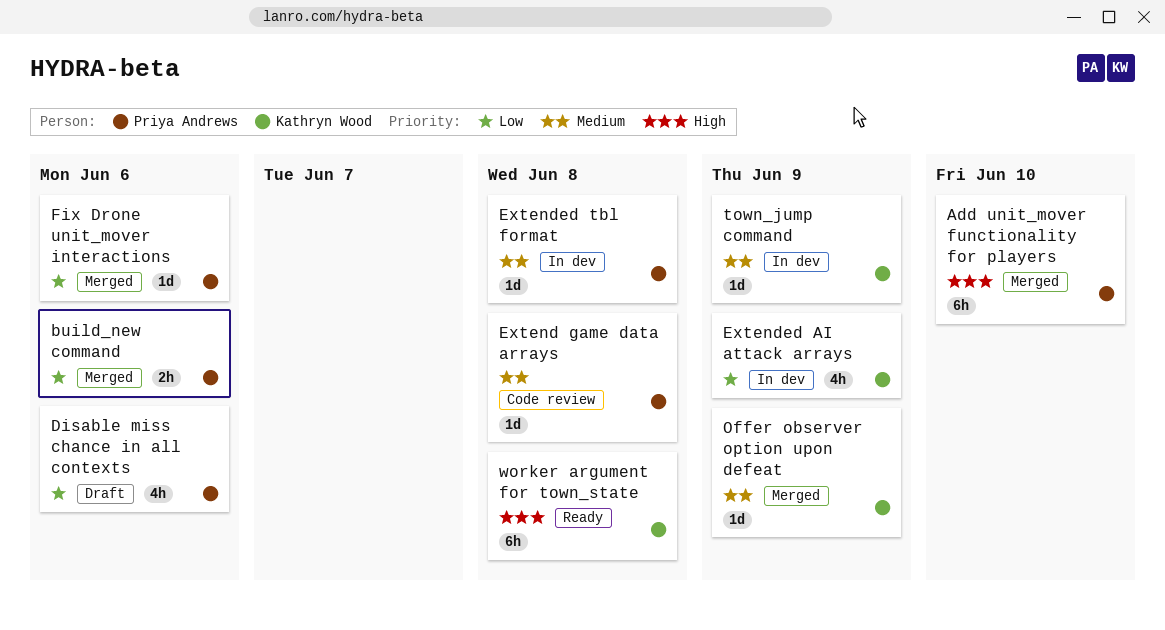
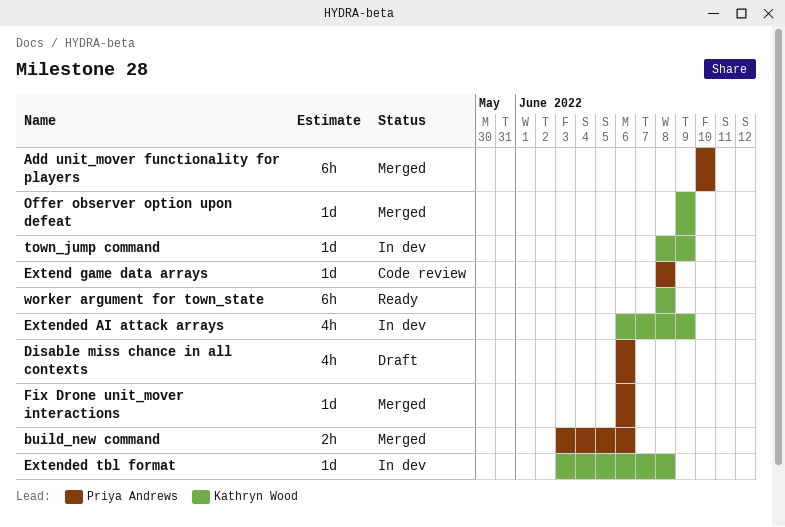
Extended tbl format, owner: Priya Andrews -> Kathryn Wood

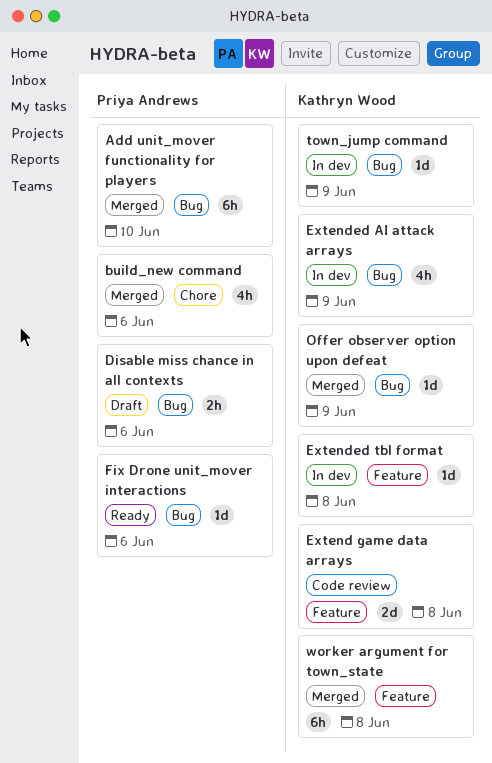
build_new command, estimate: 2h -> 4h
Disable miss chance in all contexts, estimate: 4h -> 2h
Extend game data arrays, owner: Priya Andrews -> Kathryn Wood
Extend game data arrays, estimate: 1d -> 2d
Fix Drone unit_mover interactions, status: Merged -> Ready
worker argument for town_state, status: Ready -> Merged

